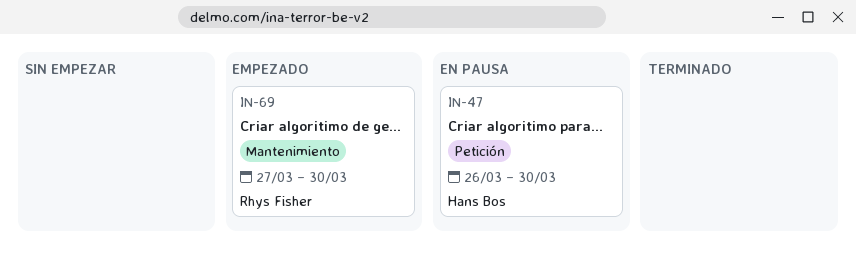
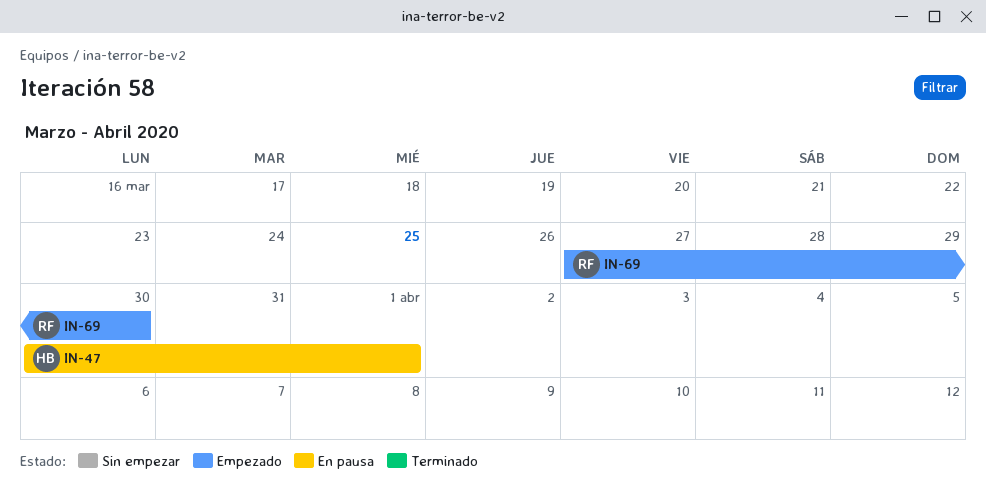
IN-47, start: Mar 26 -> Mar 30
IN-47, due: Mar 30 -> Apr 1

